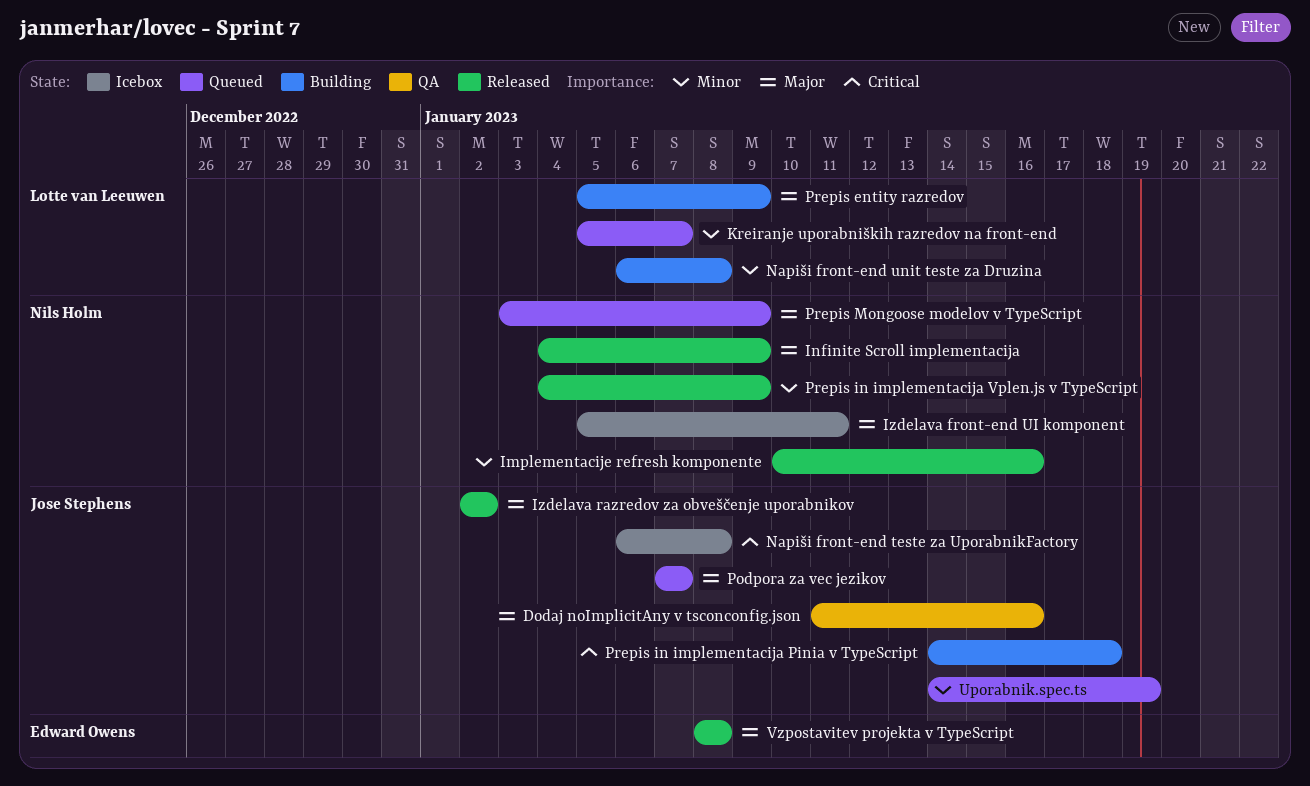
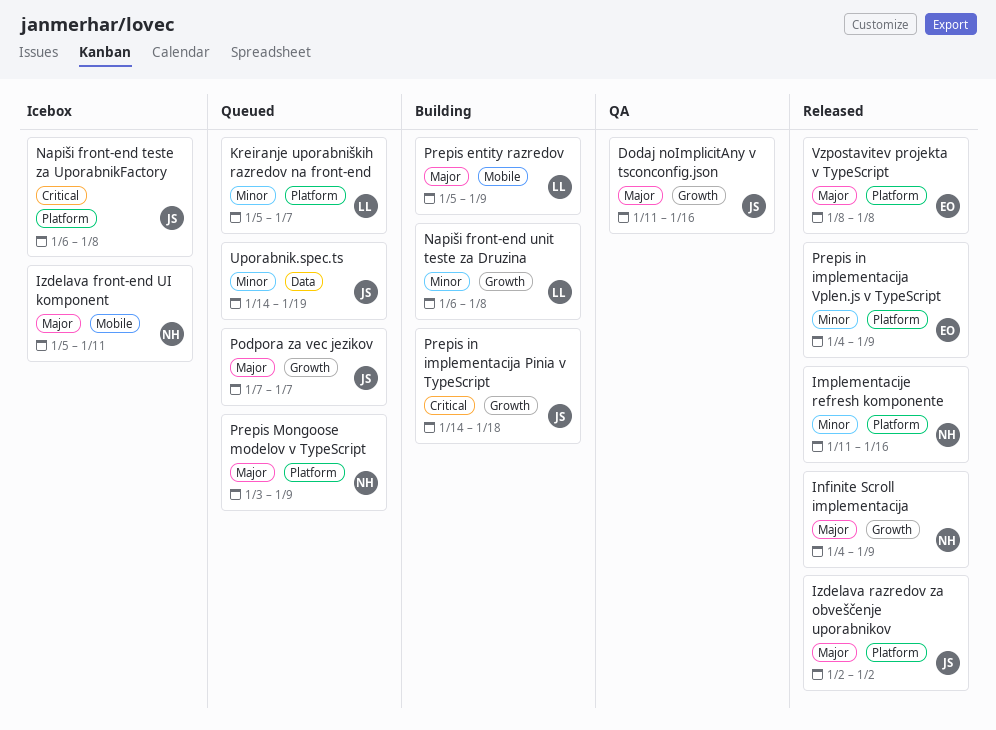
Implementacije refresh komponente, start: Jan 10 -> Jan 11
Prepis in implementacija Vplen.js v TypeScript, owner: Nils Holm -> Edward Owens

